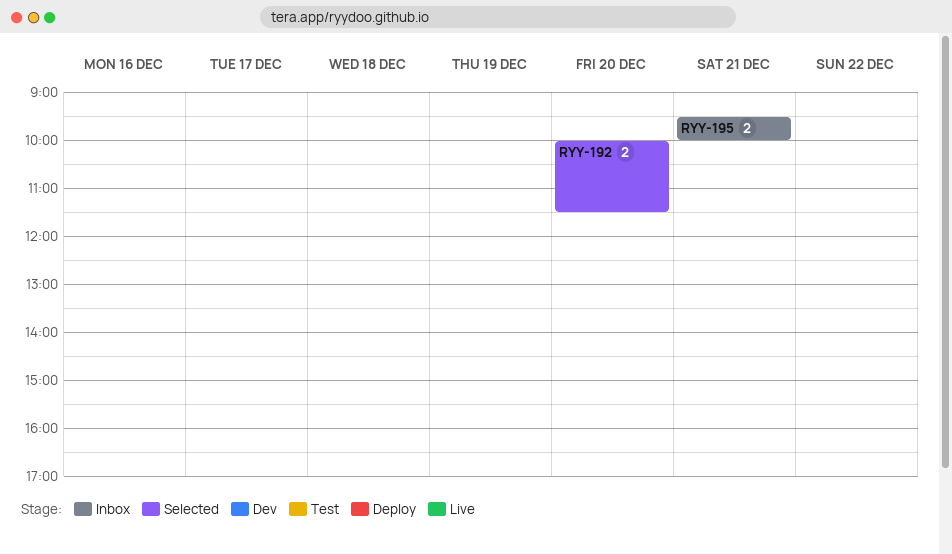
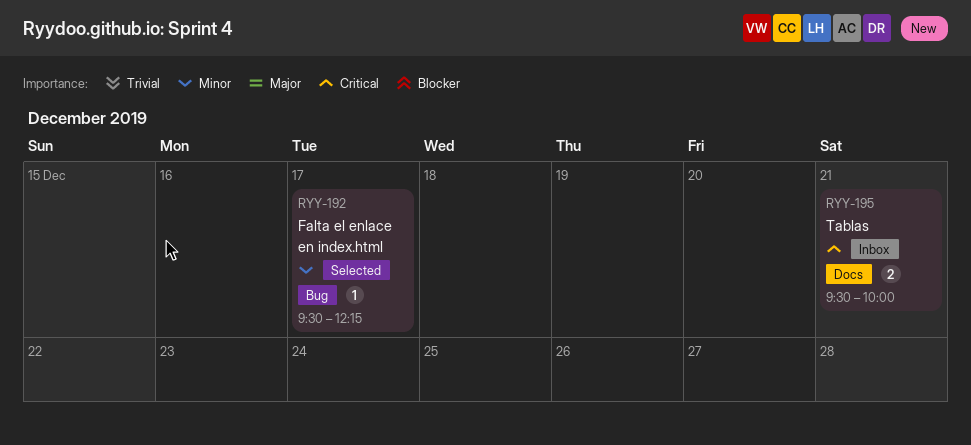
RYY-192, estimate: 2 -> 1
RYY-192, day: Dec 20 -> Dec 17
RYY-192, begins: 10:00 -> 09:30
RYY-192, ends: 11:30 -> 12:15

